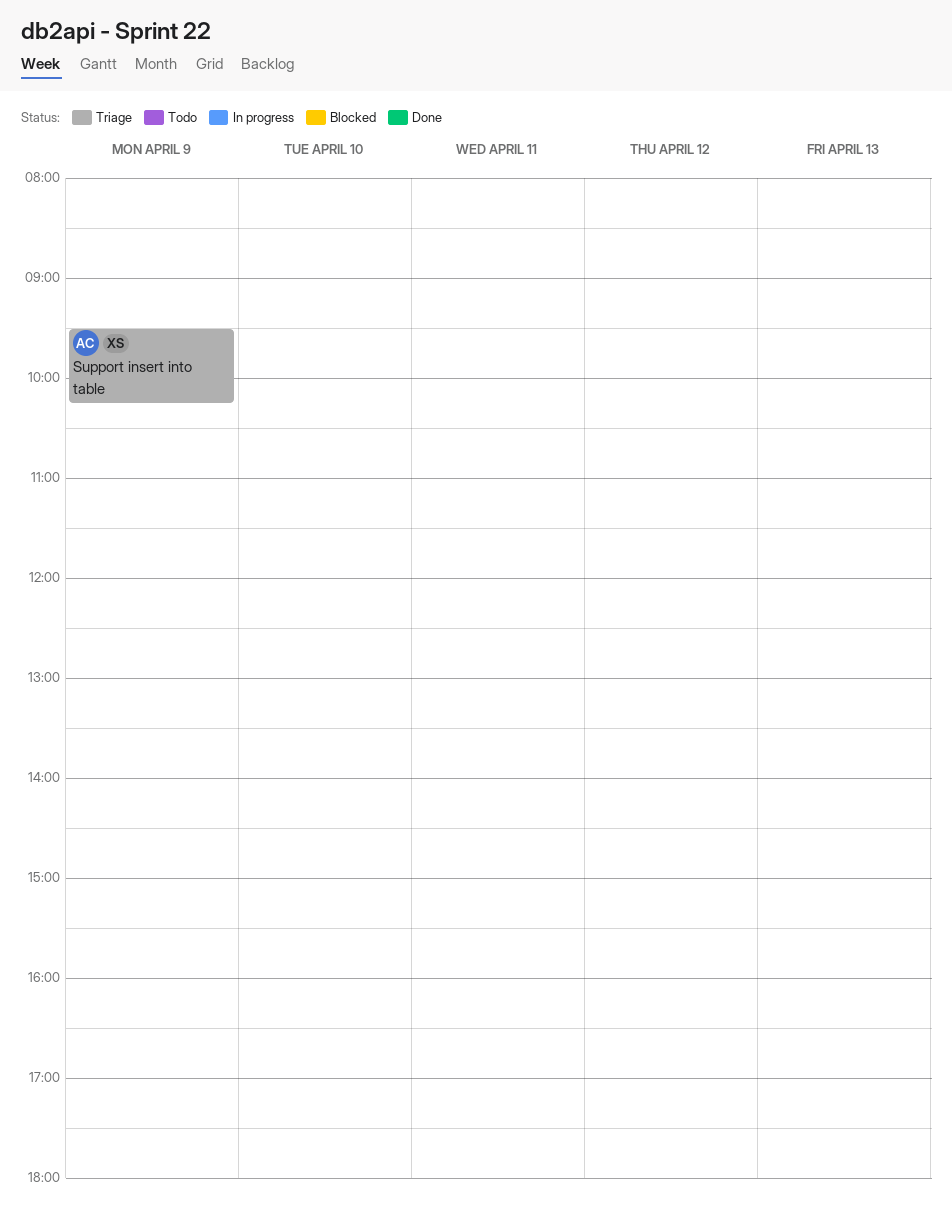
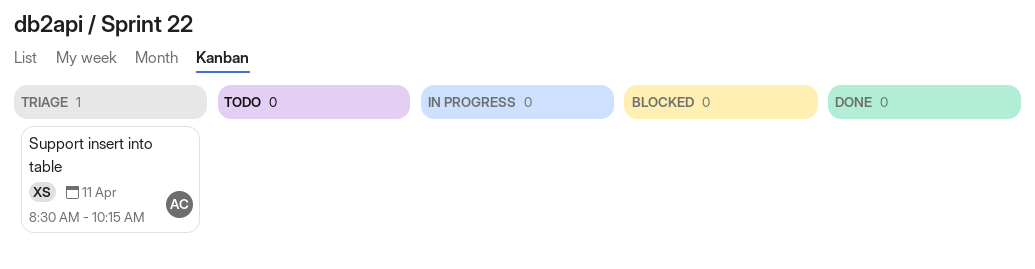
Support insert into table, day: Apr 9 -> Apr 11
Support insert into table, begins: 09:30 -> 08:30

